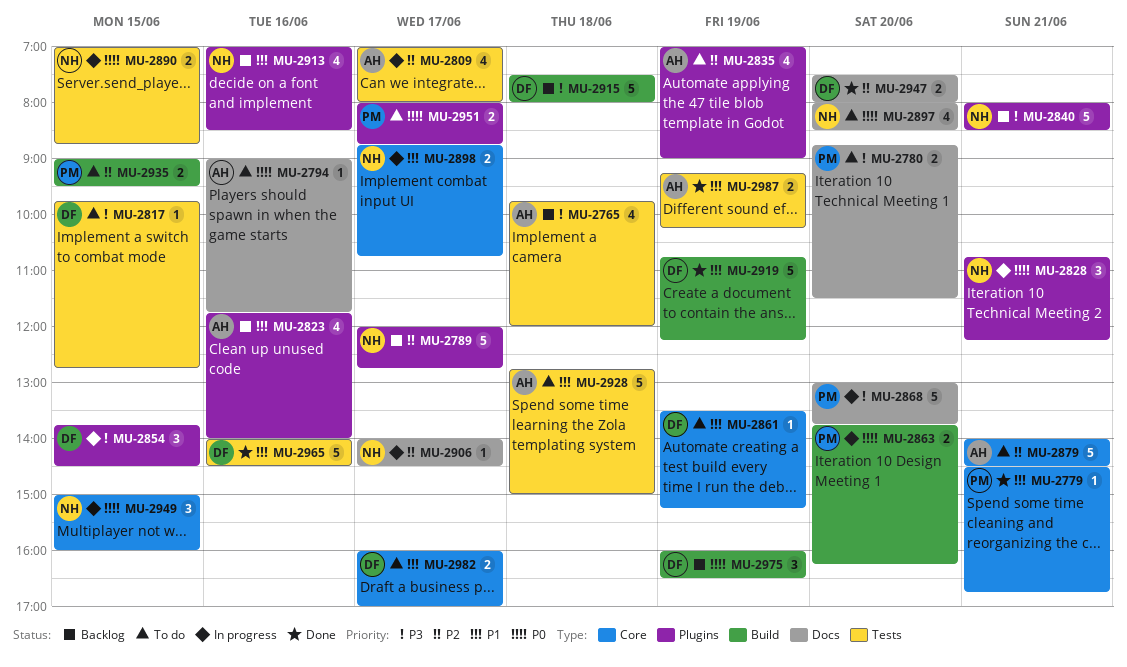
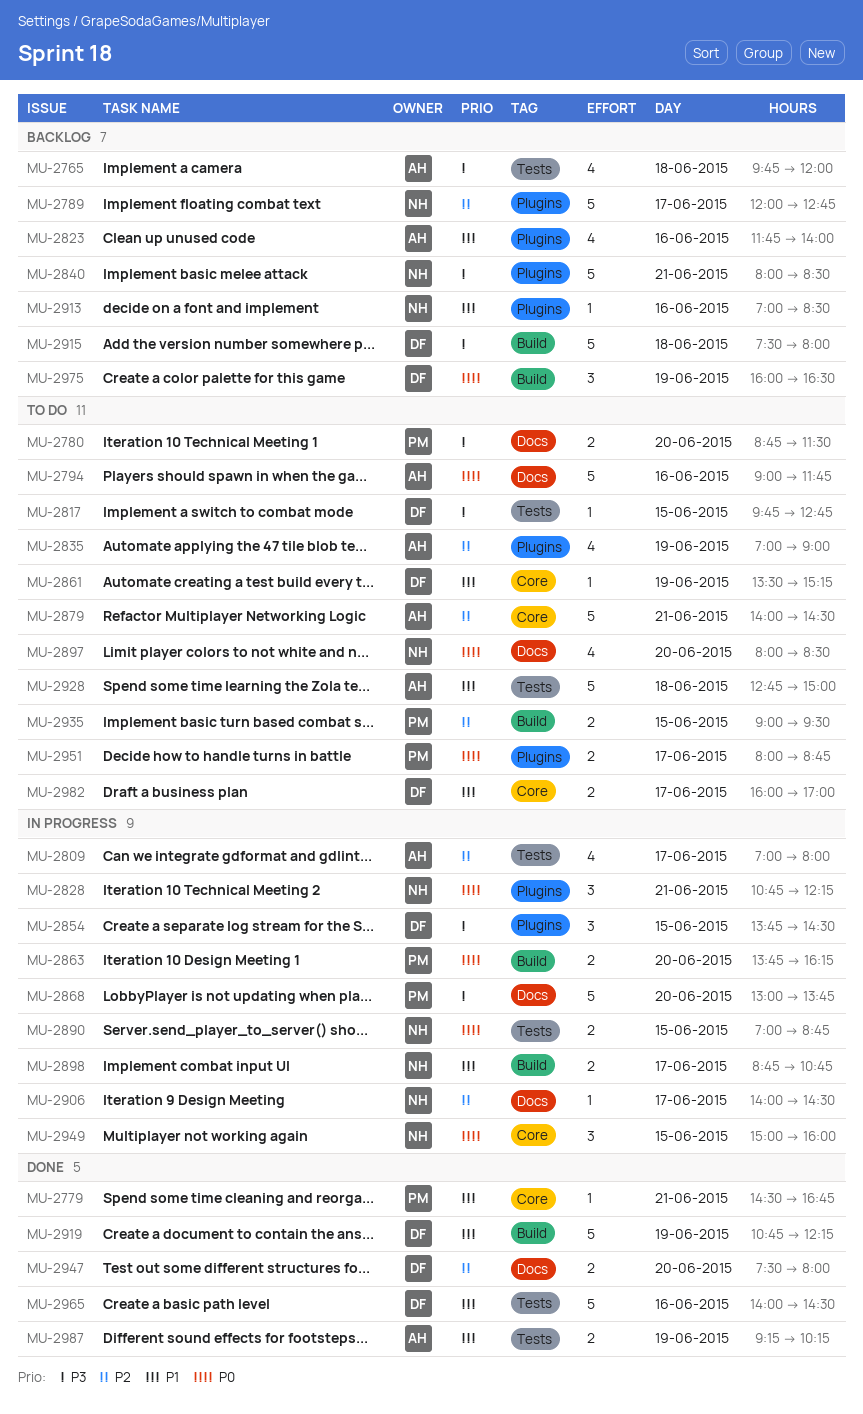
MU-2794, estimate: 1 -> 5
MU-2898, label: Core -> Build
MU-2913, estimate: 4 -> 1

